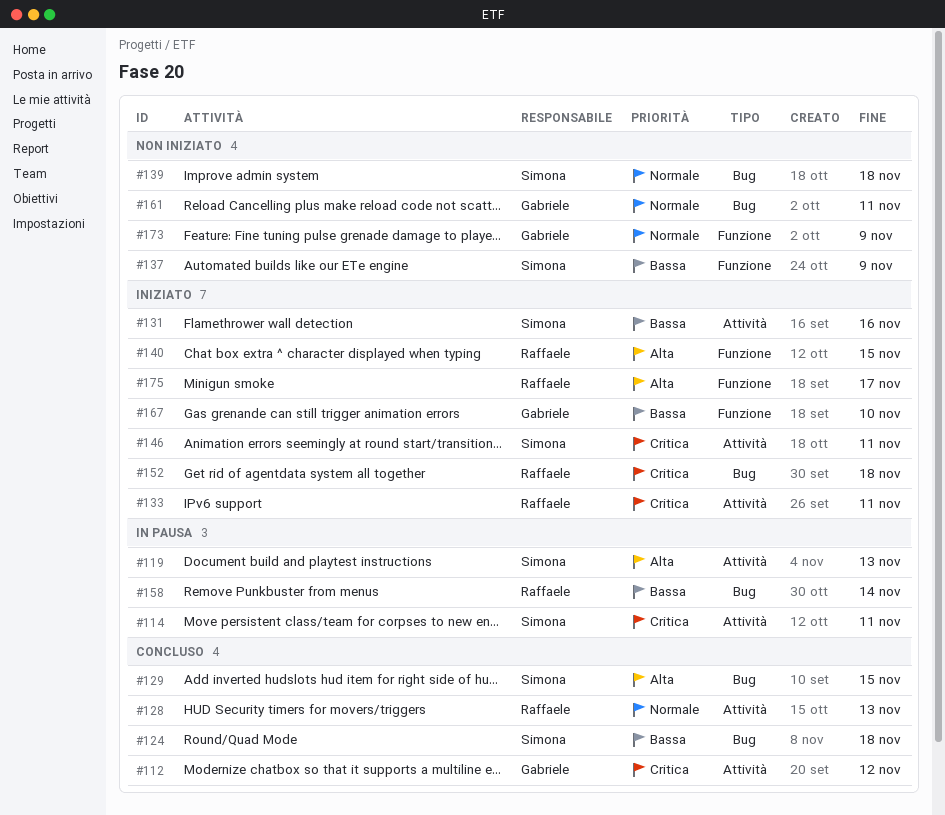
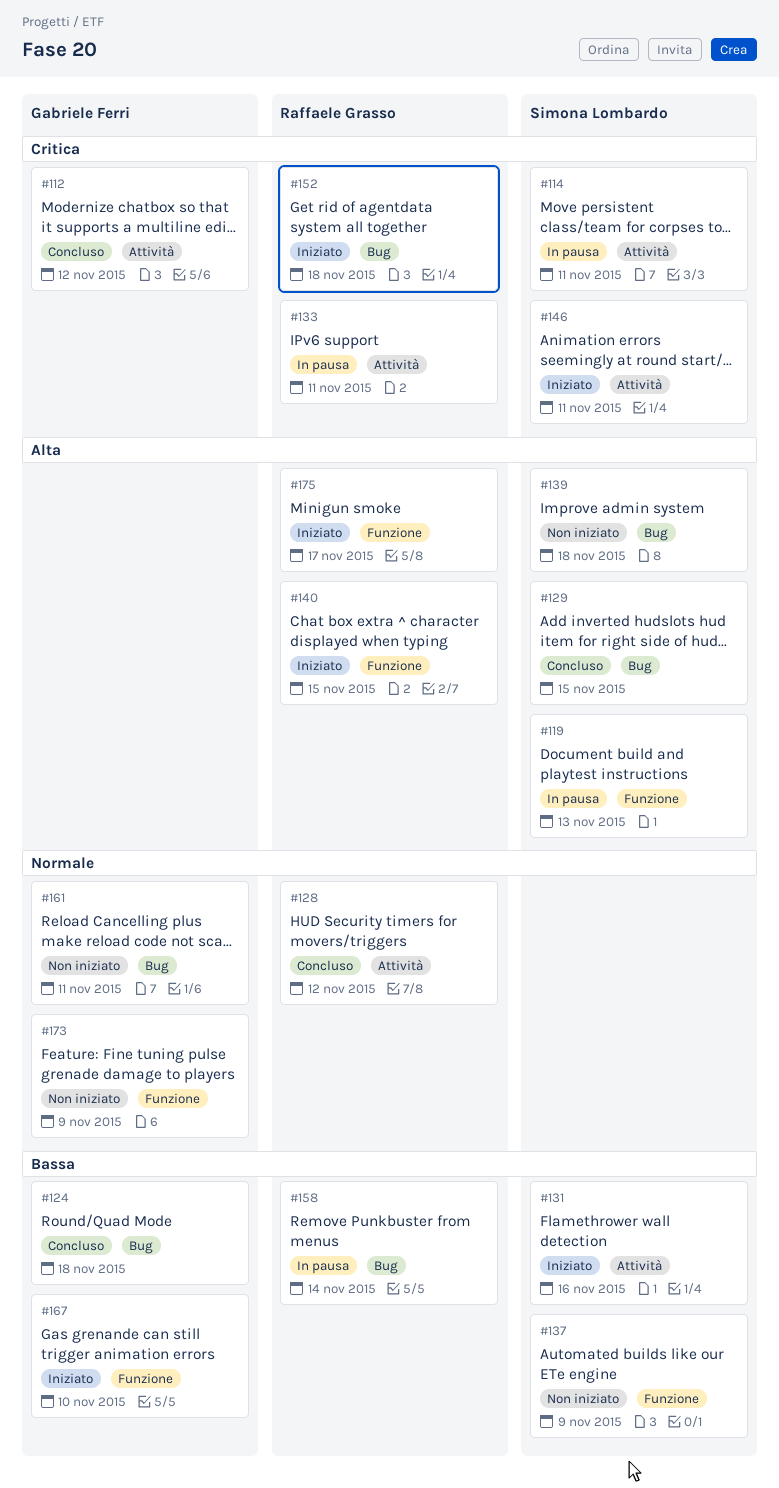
#119, label: Attività -> Funzione
#124, owner: Simona Lombardo -> Gabriele Ferri
#128, due: Nov 13 -> Nov 12
#133, status: Iniziato -> In pausa
#139, priority: Normale -> Alta

